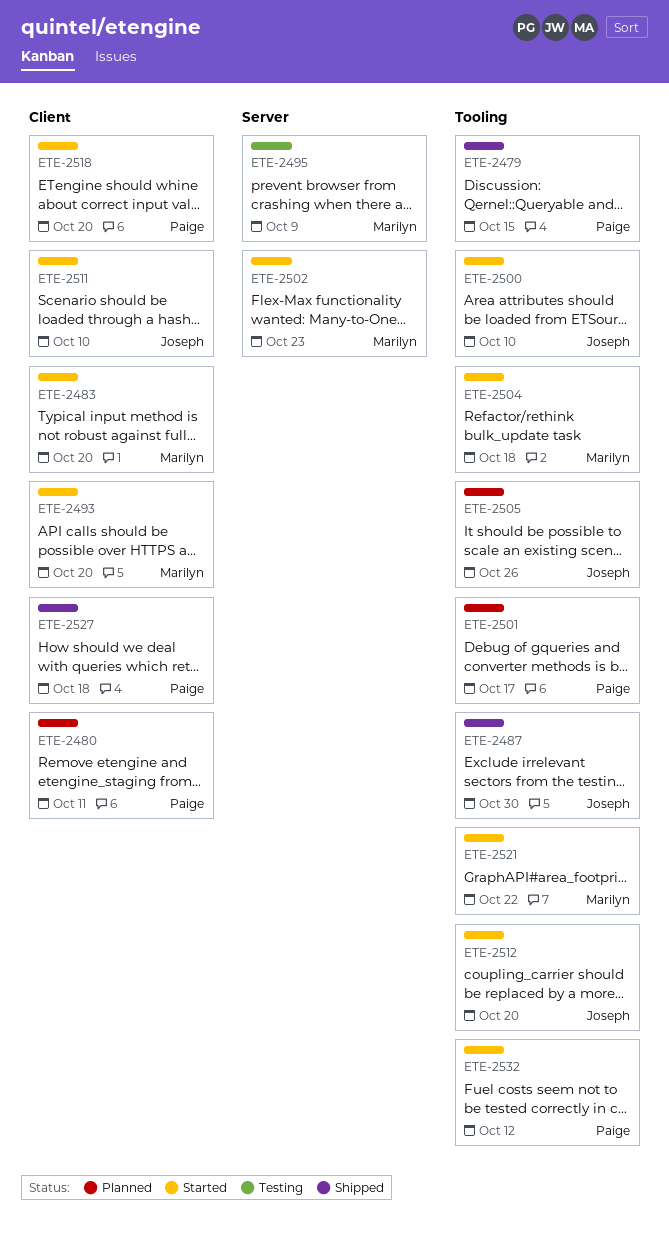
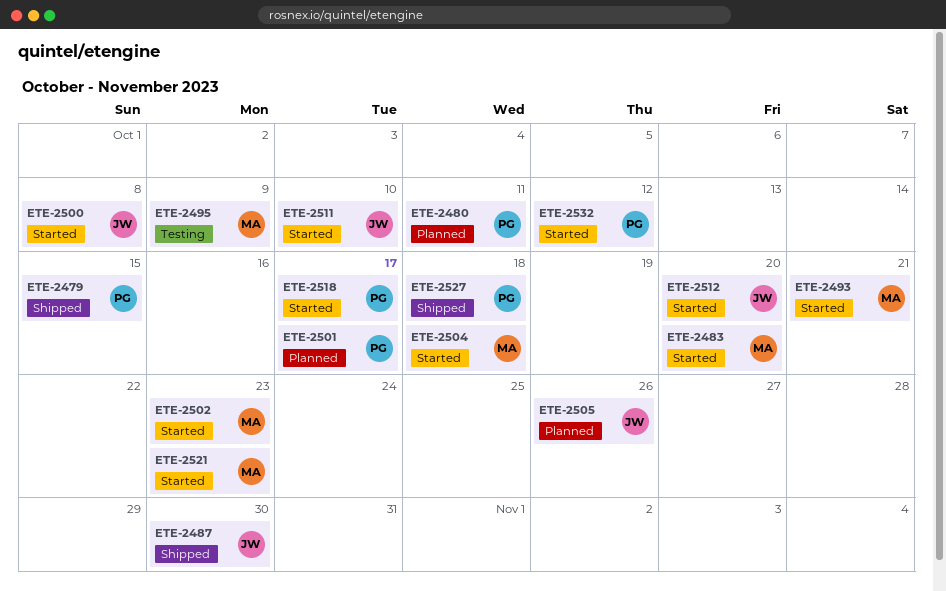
ETE-2493, due: Oct 20 -> Oct 21
ETE-2500, due: Oct 10 -> Oct 8
ETE-2518, due: Oct 20 -> Oct 17
ETE-2521, due: Oct 22 -> Oct 23

